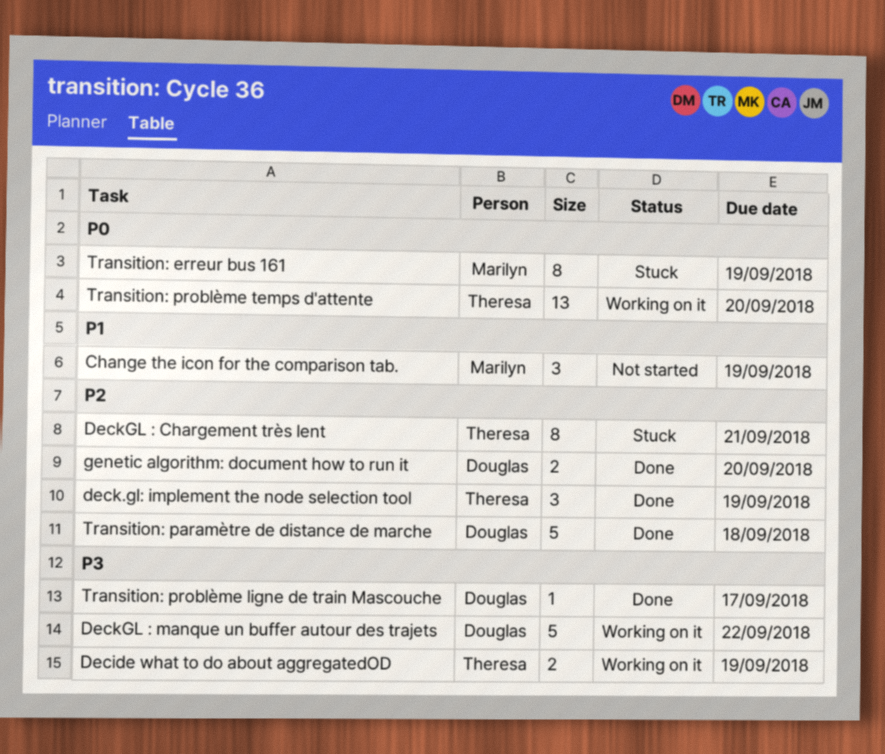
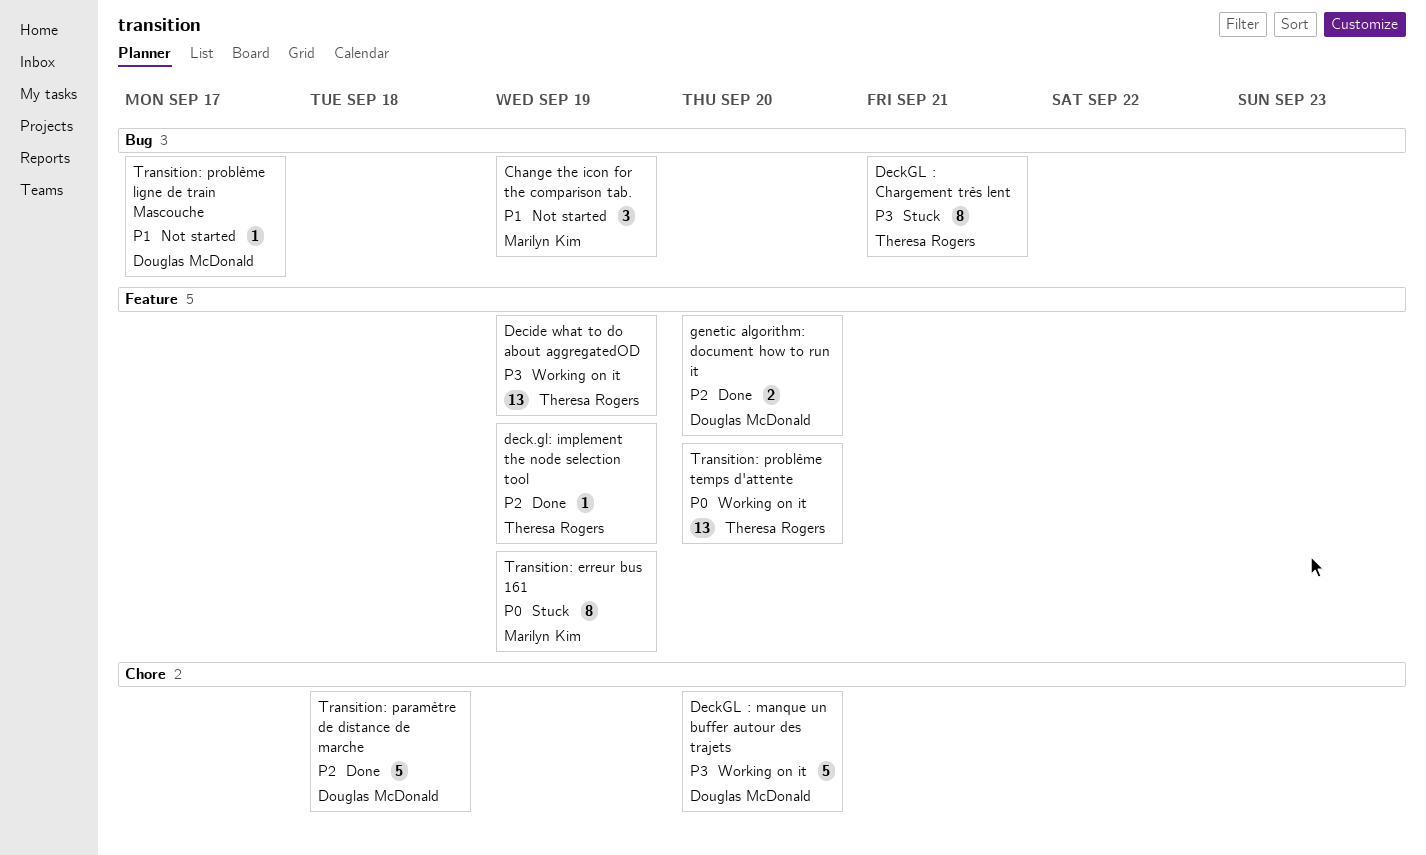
Decide what to do about aggregatedOD, estimate: 2 -> 13
deck.gl: implement the node selection tool, estimate: 3 -> 1
DeckGL : Chargement très lent, priority: P2 -> P3
DeckGL : manque un buffer autour des trajets, due: Sep 22 -> Sep 20
Transition: problème ligne de train Mascouche, status: Done -> Not started
Transition: problème ligne de train Mascouche, priority: P3 -> P1

